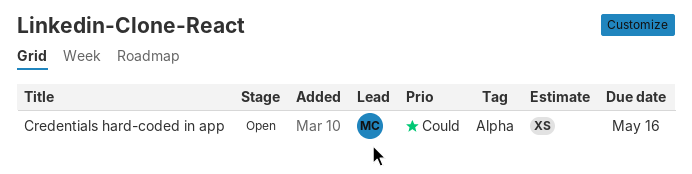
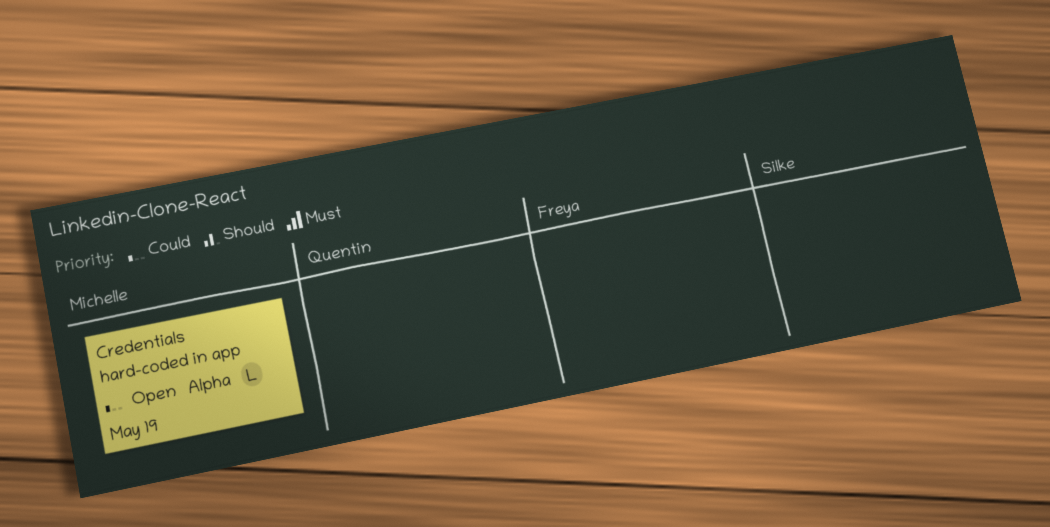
Credentials hard-coded in app, estimate: XS -> L
Credentials hard-coded in app, due: May 16 -> May 19

